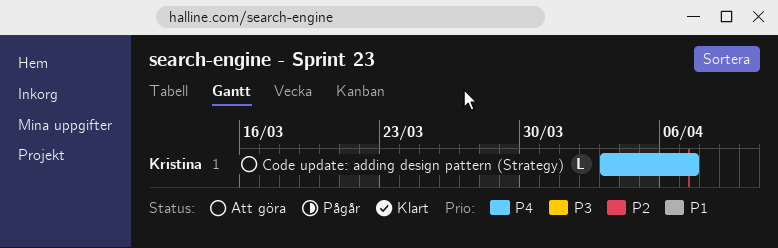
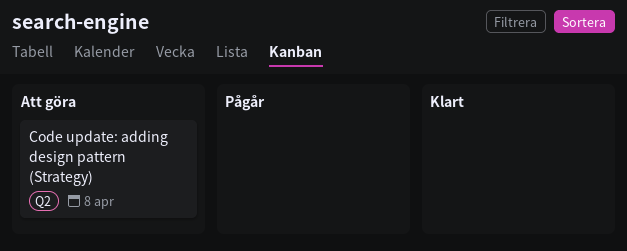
Code update: adding design pattern (Strategy), due: Apr 7 -> Apr 8

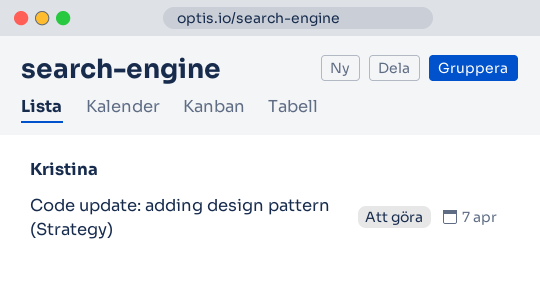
Code update: adding design pattern (Strategy), due: Apr 8 -> Apr 7

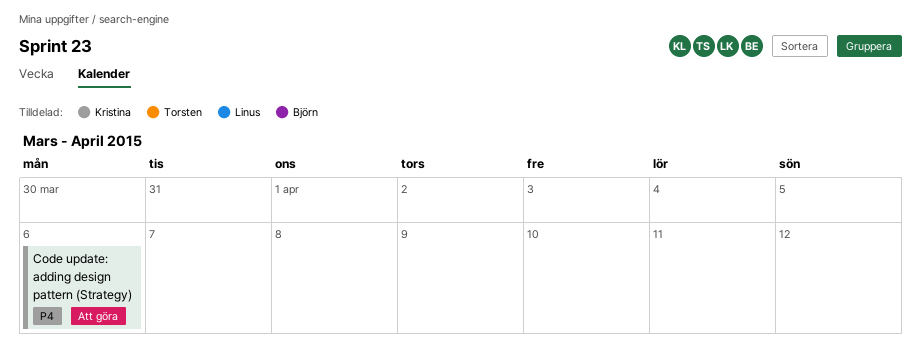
Code update: adding design pattern (Strategy), due: Apr 7 -> Apr 6

